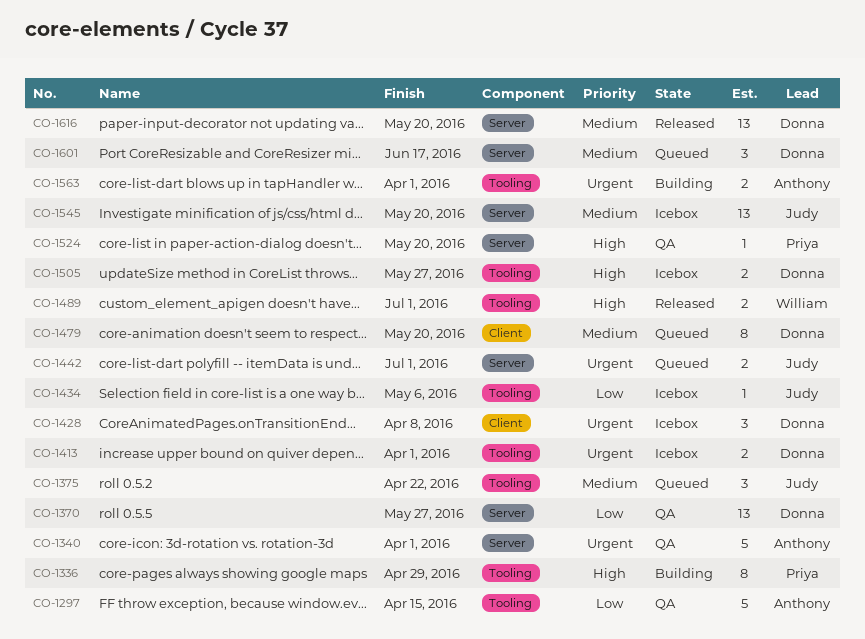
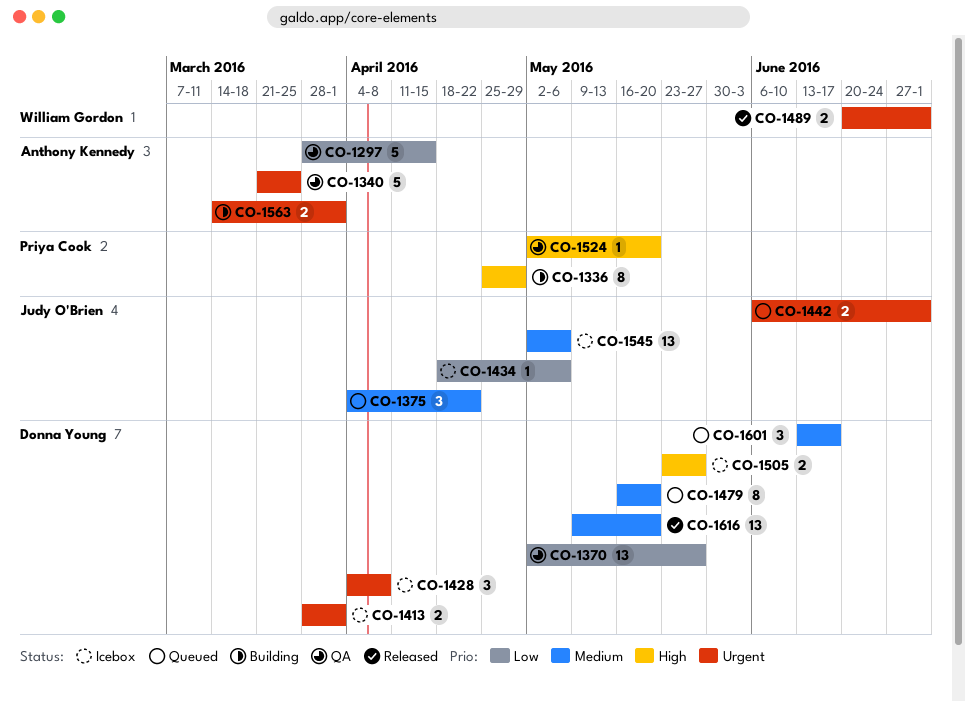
CO-1340, due: Apr 1 -> Mar 25
CO-1489, priority: High -> Urgent
CO-1545, due: May 20 -> May 6

